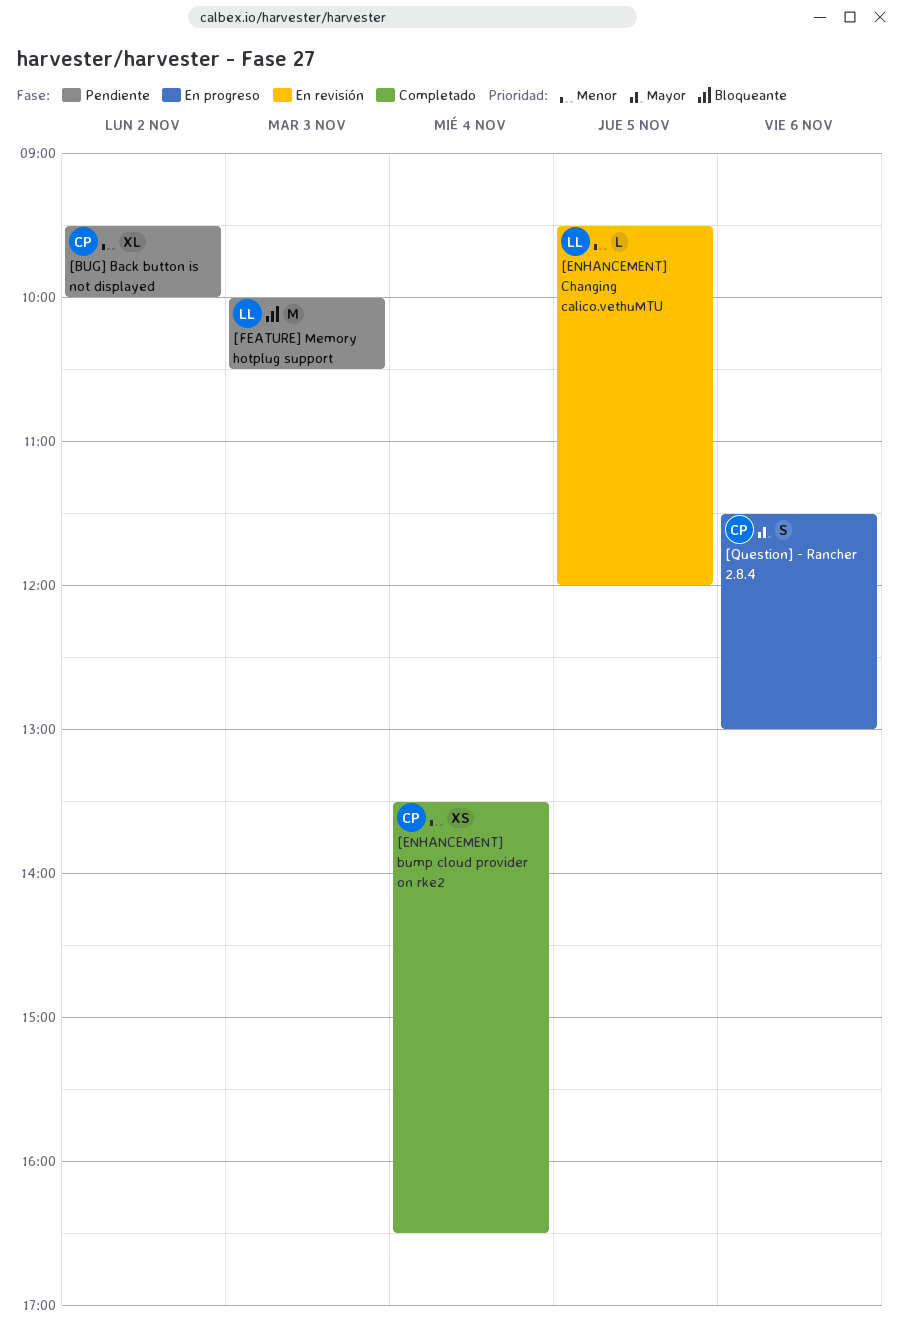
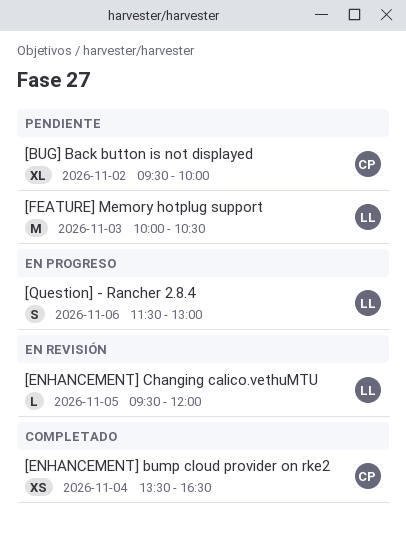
[Question] - Rancher 2.8.4, owner: CP -> LL

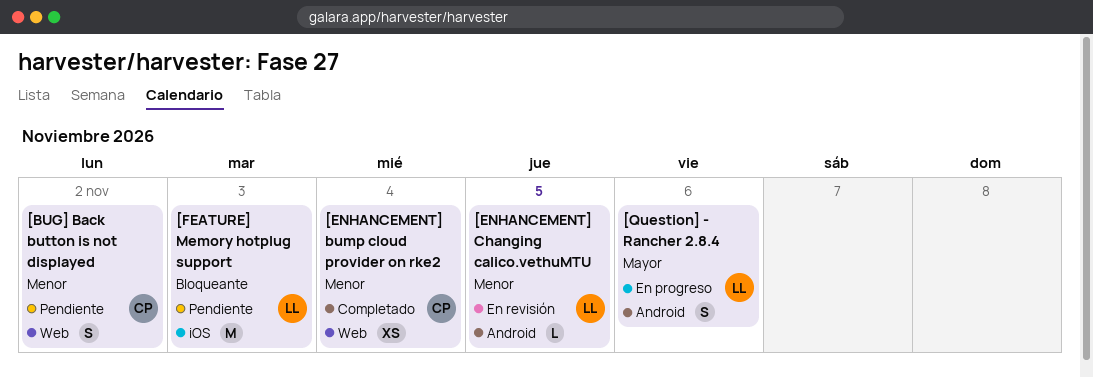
[BUG] Back button is not displayed, estimate: XL -> S

